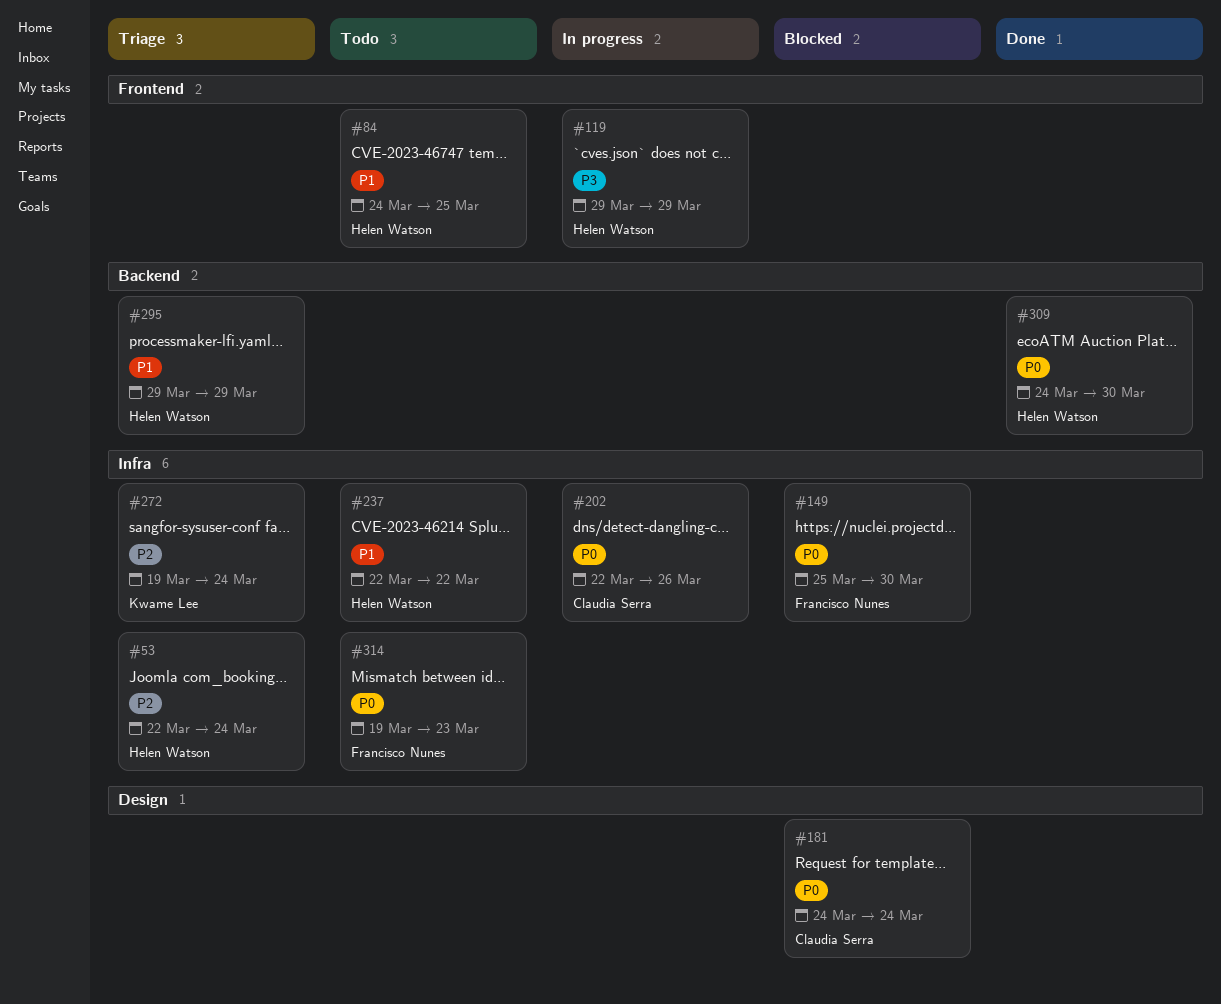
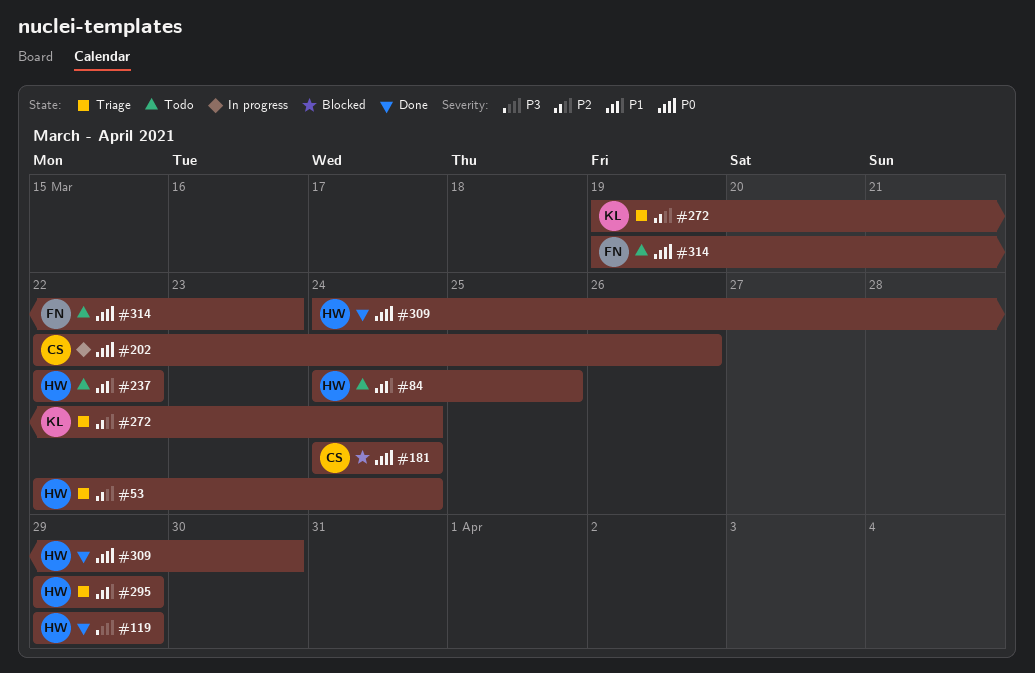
#119, status: In progress -> Done
#149: present -> none

